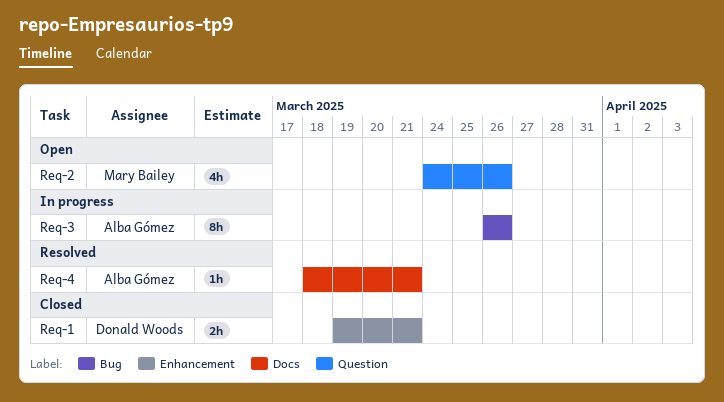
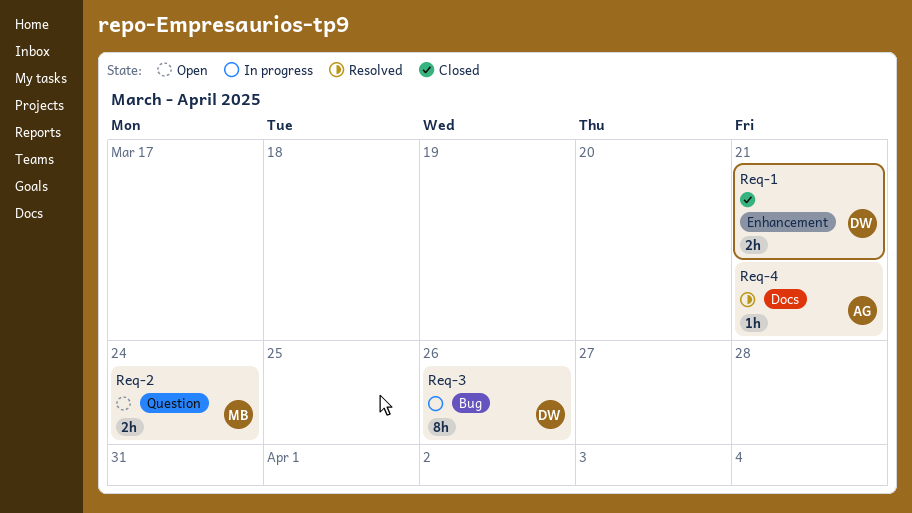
Req-2, estimate: 4h -> 2h
Req-2, due: Mar 26 -> Mar 24
Req-3, owner: Alba Gómez -> Donald Woods

